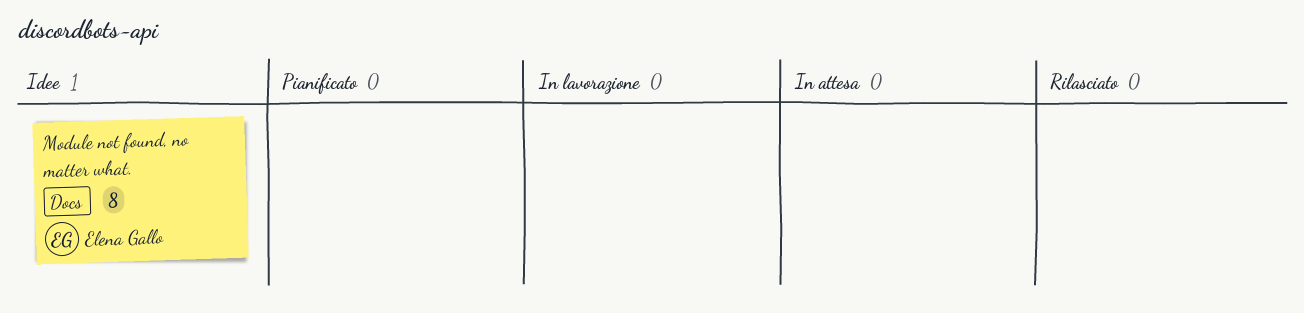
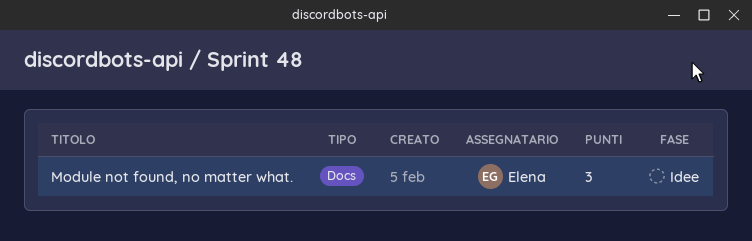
Module not found, no matter what., estimate: 8 -> 3

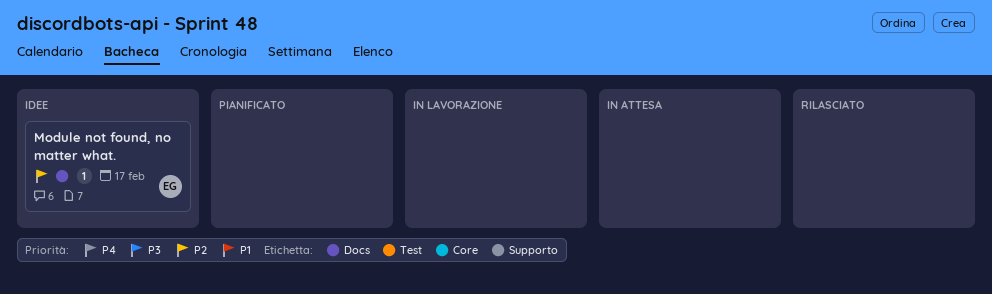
Module not found, no matter what., estimate: 3 -> 1

